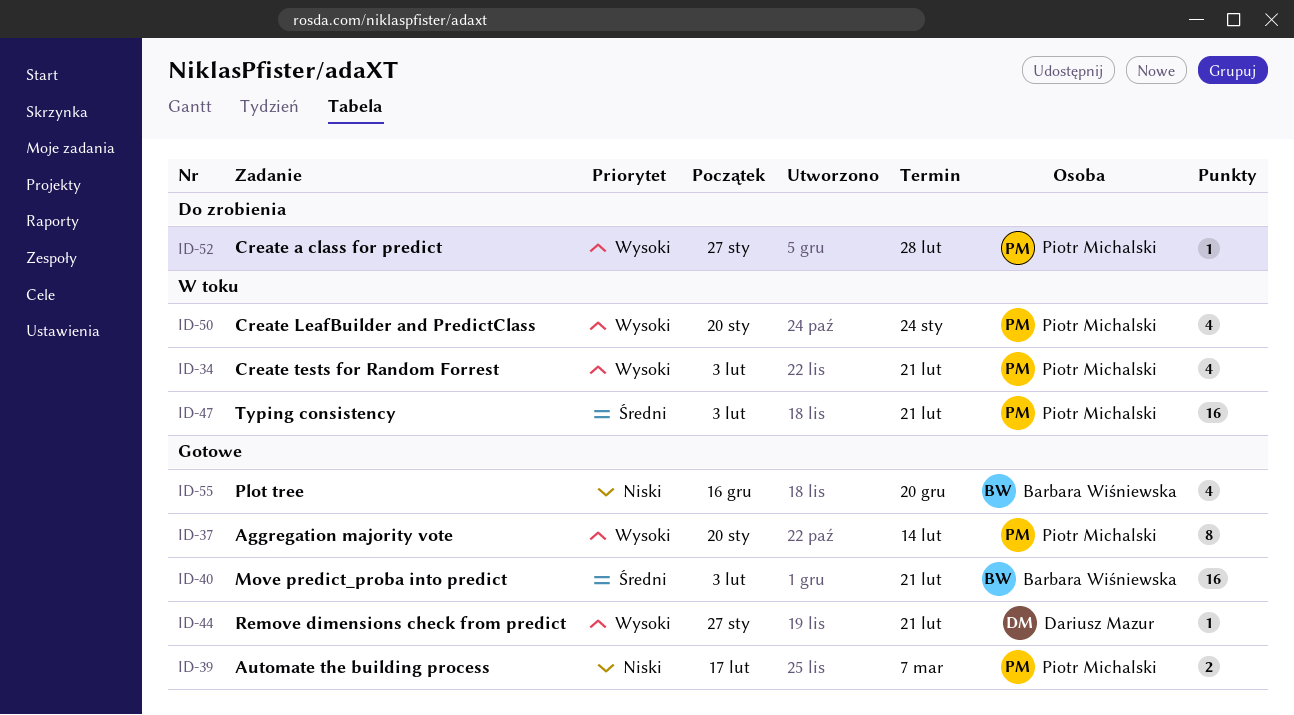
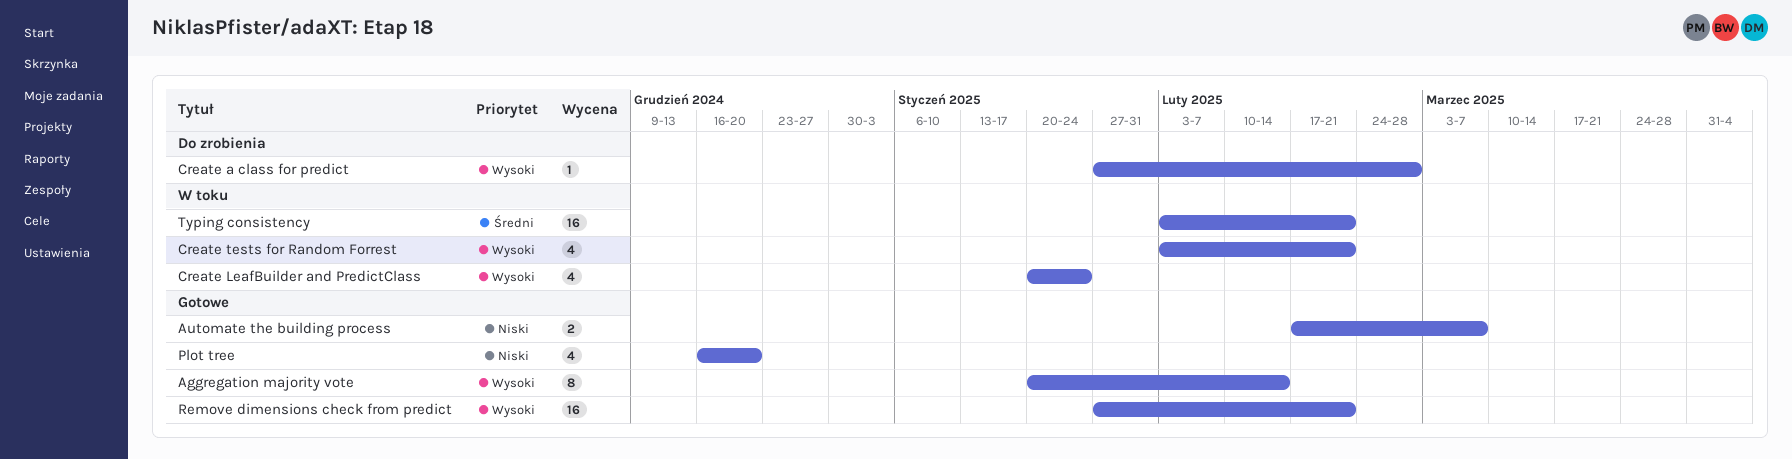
Move predict_proba into predict: present -> none
Remove dimensions check from predict, estimate: 1 -> 16

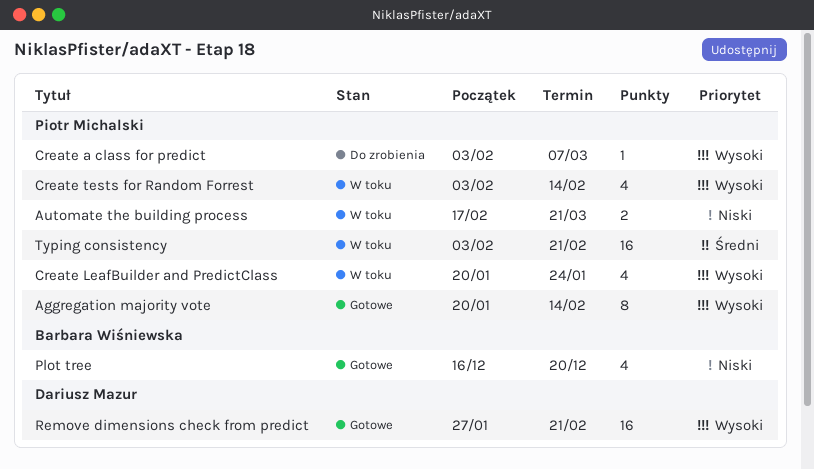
Automate the building process, status: Gotowe -> W toku
Automate the building process, due: Mar 7 -> Mar 21
Create a class for predict, start: Jan 27 -> Feb 3
Create a class for predict, due: Feb 28 -> Mar 7
Create tests for Random Forrest, due: Feb 21 -> Feb 14

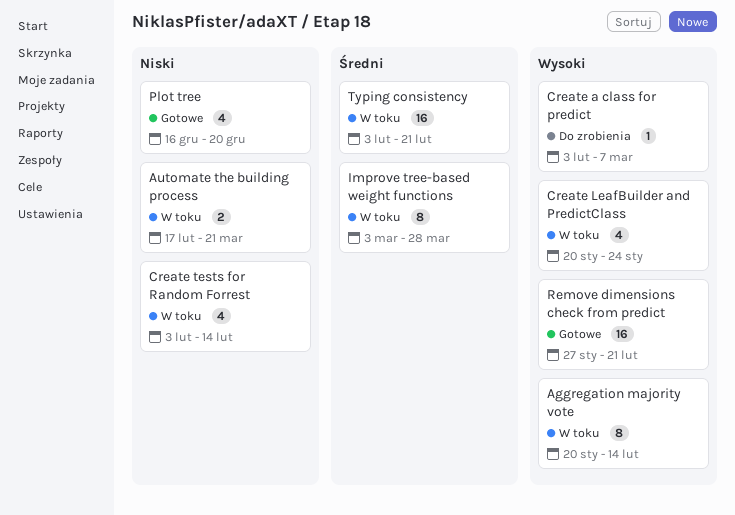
Aggregation majority vote, status: Gotowe -> W toku
Create tests for Random Forrest, priority: Wysoki -> Niski
Improve tree-based weight functions: none -> present

